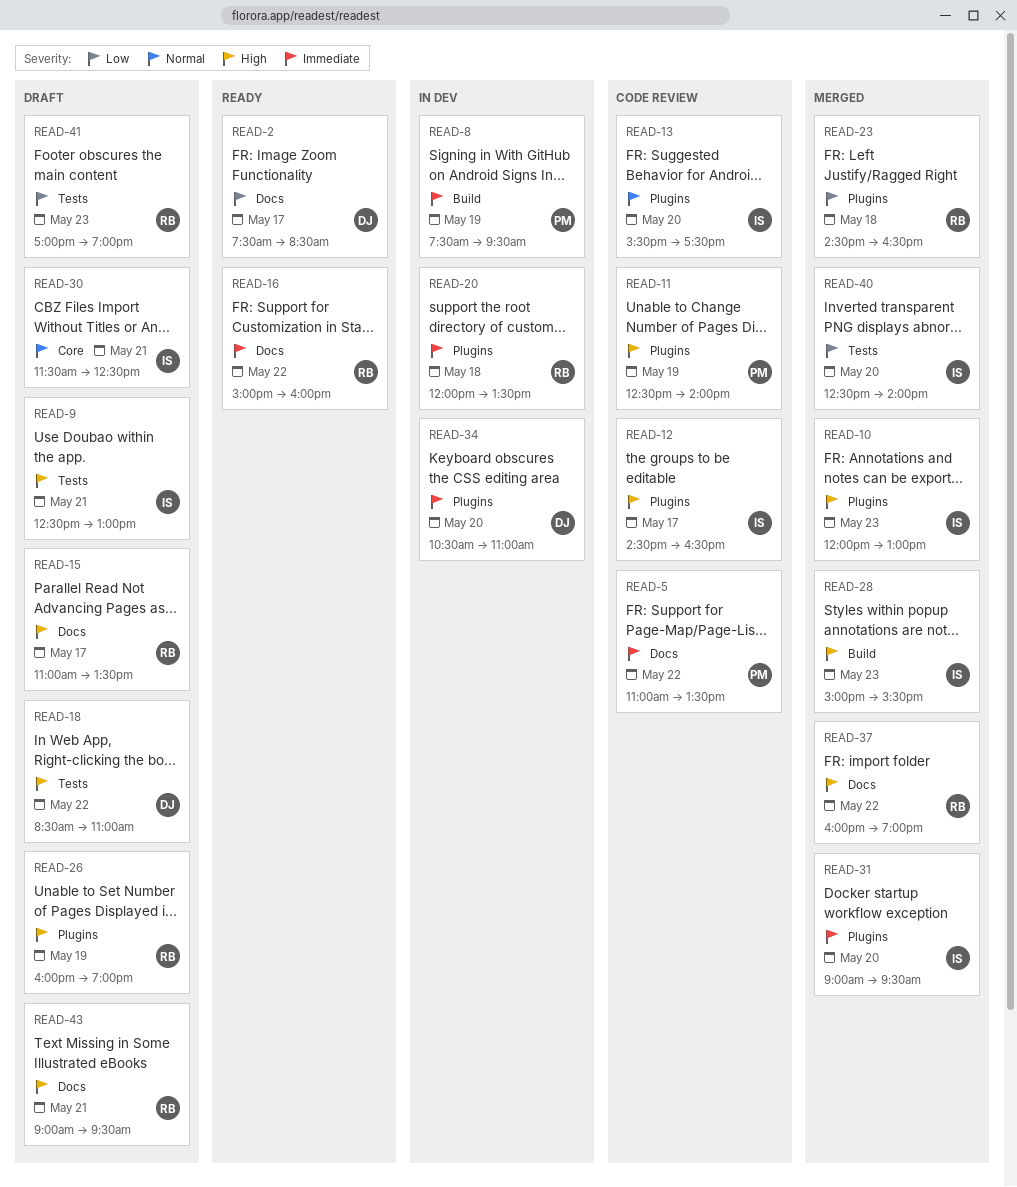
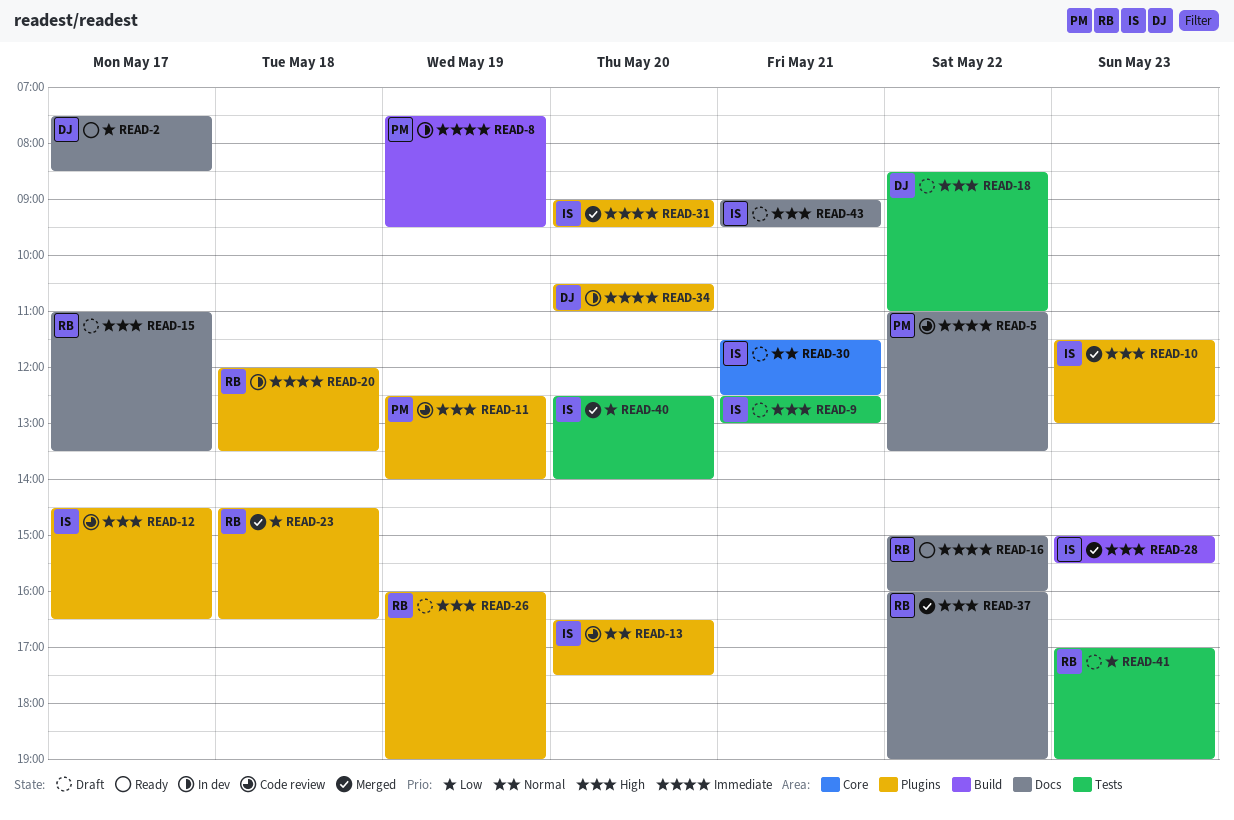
READ-10, begins: 12:00 -> 11:30
READ-13, begins: 15:30 -> 16:30
READ-43, owner: RB -> IS

